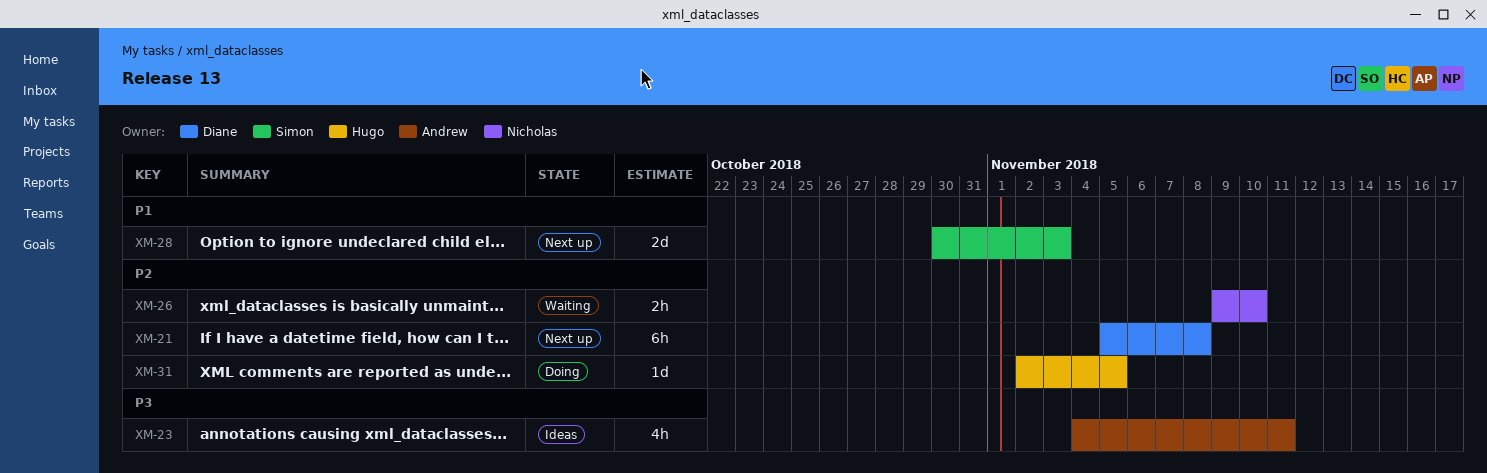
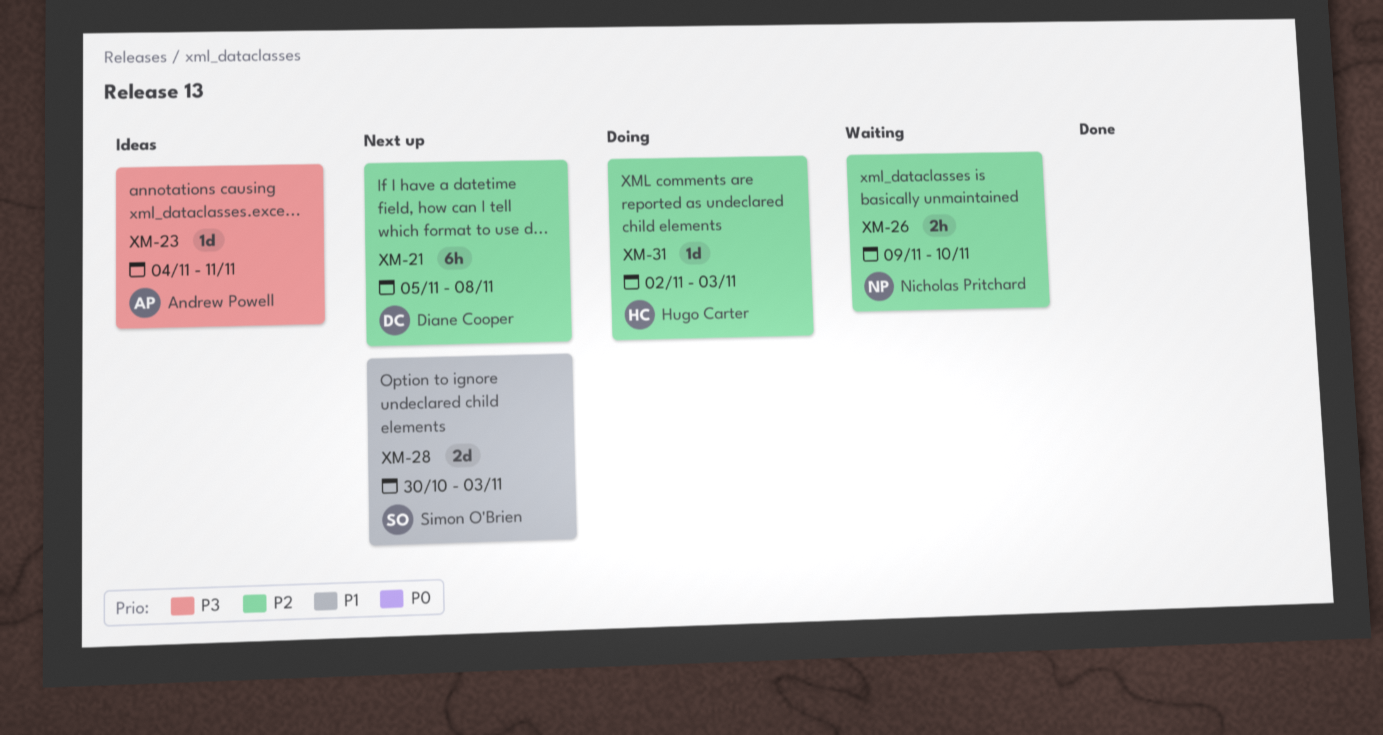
XM-23, estimate: 4h -> 1d
XM-31, due: Nov 5 -> Nov 3

